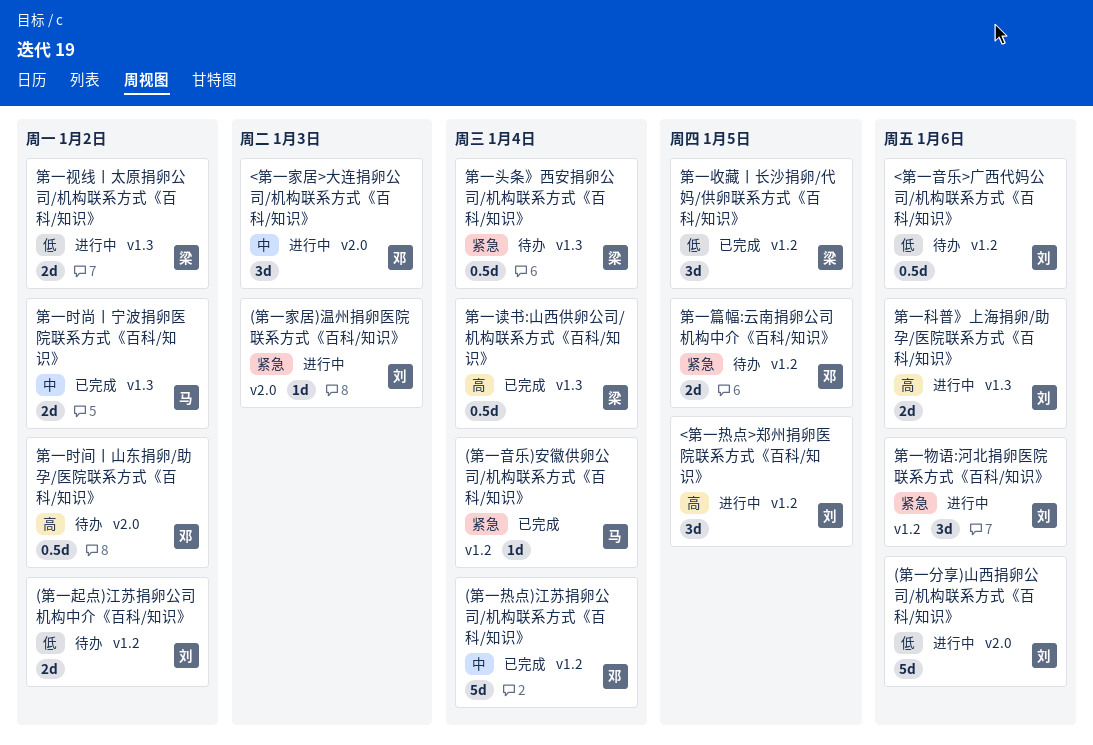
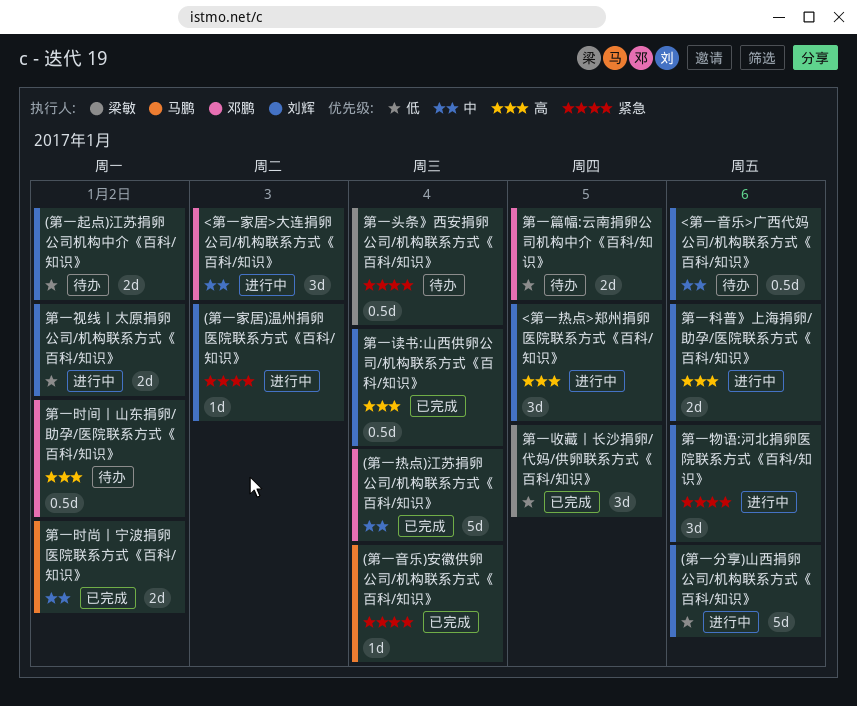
<第一音乐>广西代妈公司/机构联系方式《百科/知识》, priority: 低 -> 中
第一篇幅:云南捐卵公司机构中介《百科/知识》, priority: 紧急 -> 低
第一视线丨太原捐卵公司/机构联系方式《百科/知识》, owner: 梁敏 -> 刘辉
第一读书:山西供卵公司/机构联系方式《百科/知识》, owner: 梁敏 -> 刘辉

